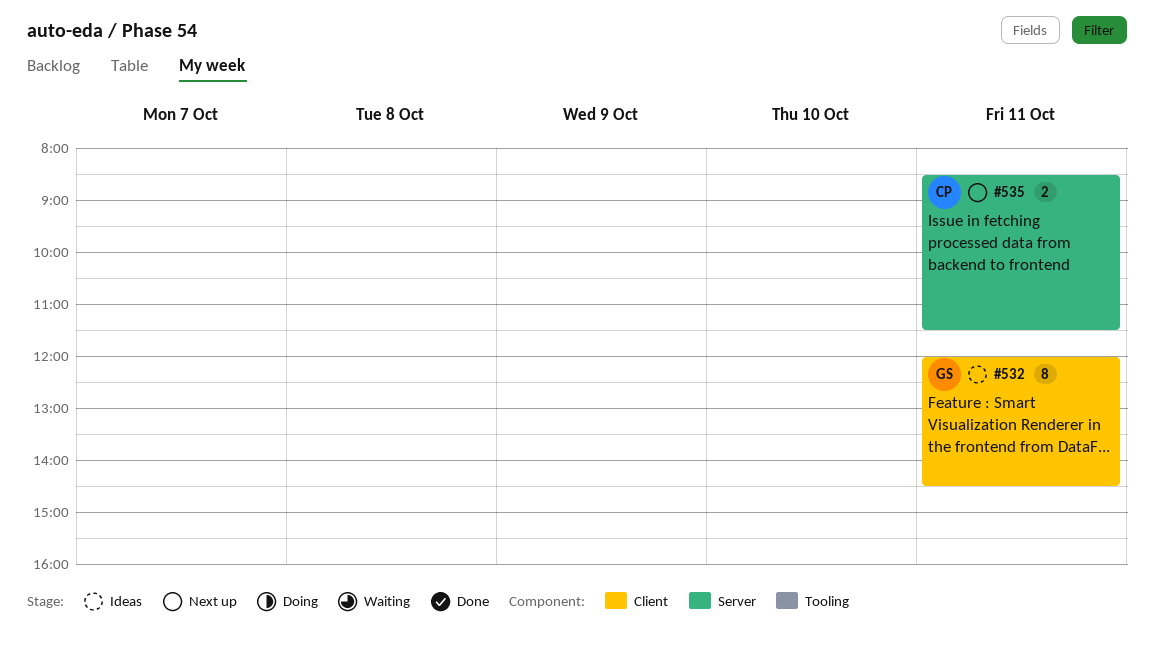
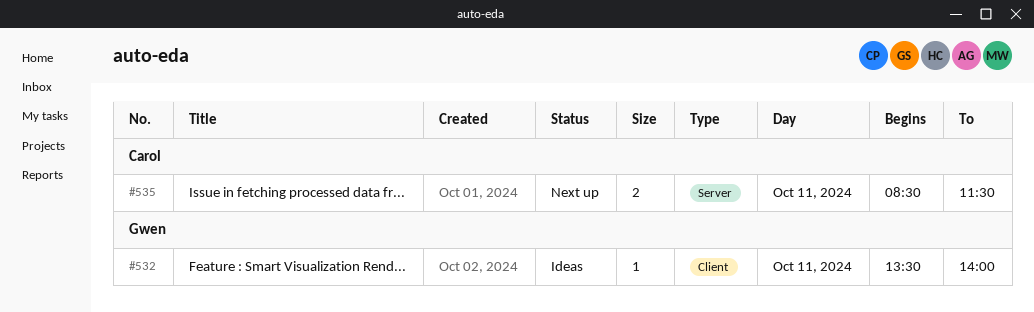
#532, estimate: 8 -> 1
#532, begins: 12:00 -> 13:30
#532, ends: 14:30 -> 14:00

